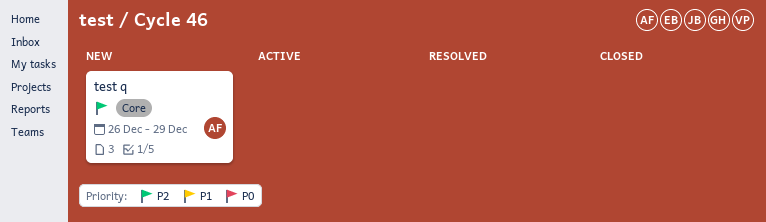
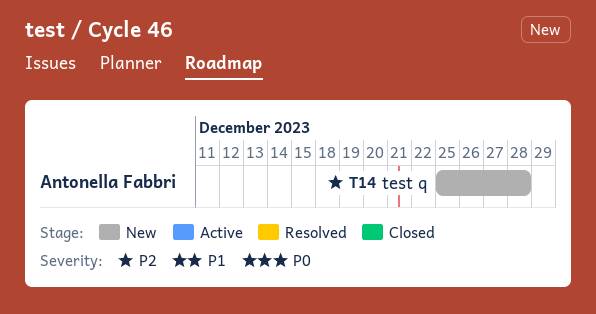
test q, start: Dec 26 -> Dec 25
test q, due: Dec 29 -> Dec 28

